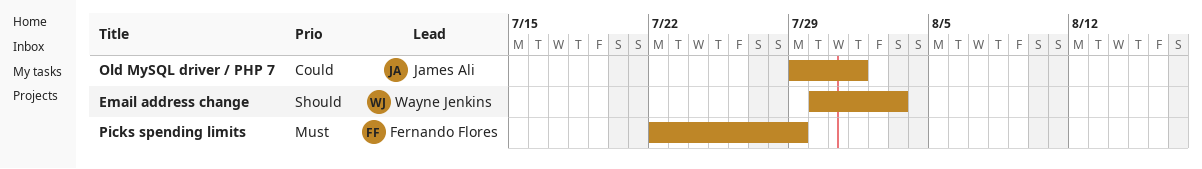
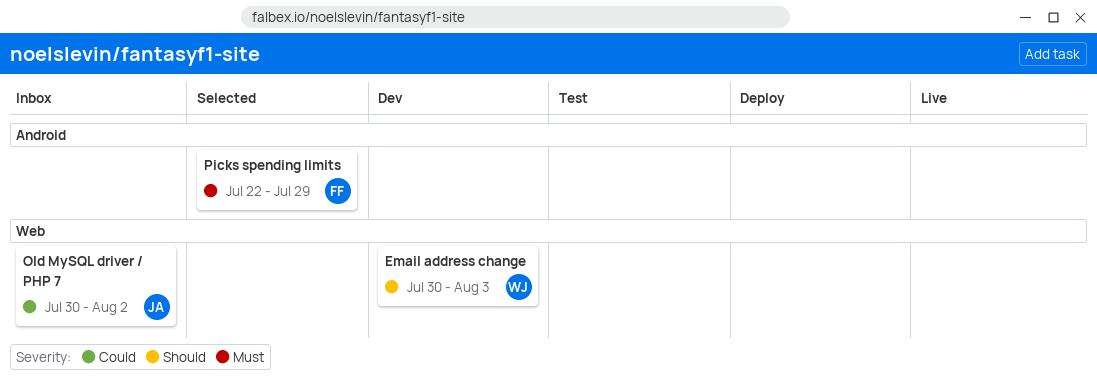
Old MySQL driver / PHP 7, start: Jul 29 -> Jul 30
Old MySQL driver / PHP 7, due: Aug 1 -> Aug 2

